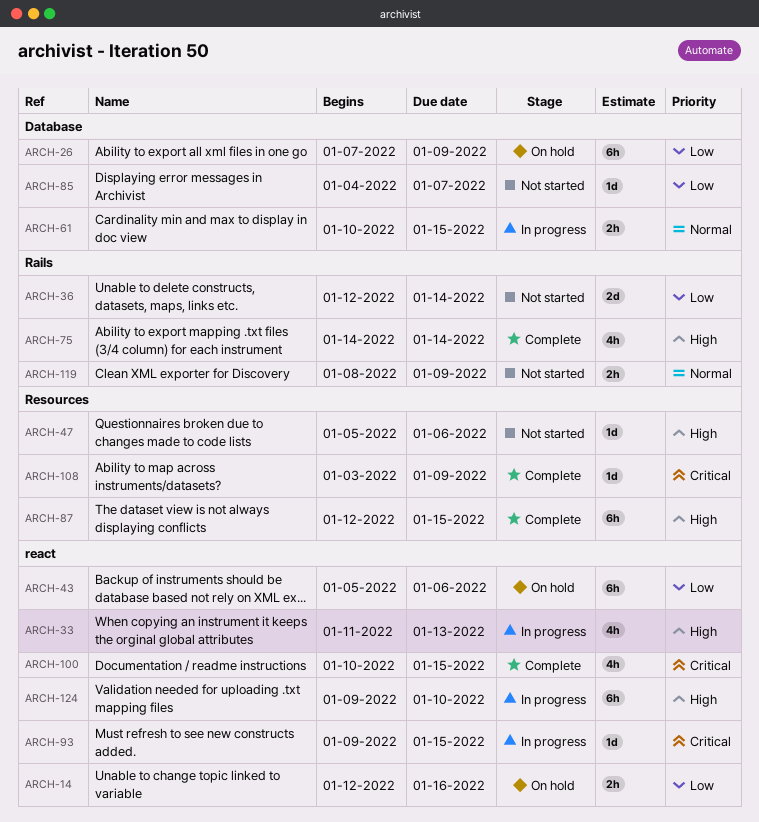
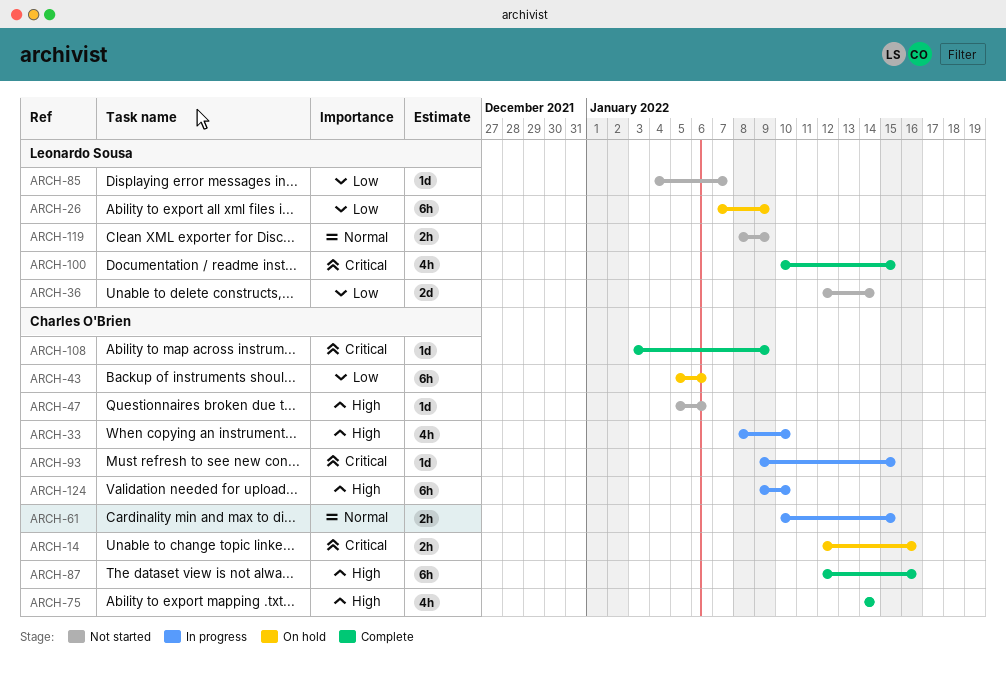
ARCH-14, priority: Low -> Critical
ARCH-33, start: Jan 11 -> Jan 8
ARCH-33, due: Jan 13 -> Jan 10
ARCH-87, due: Jan 15 -> Jan 16

